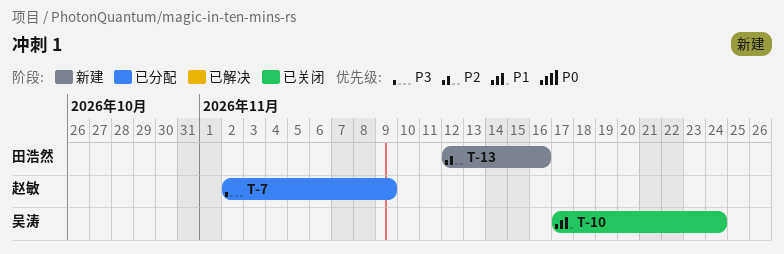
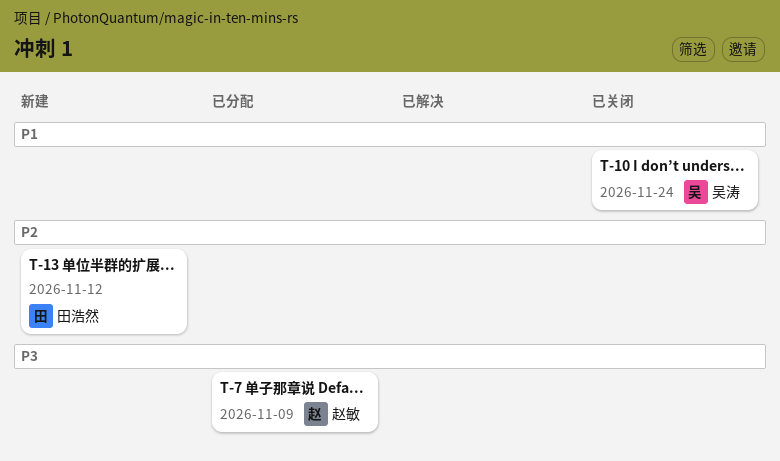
T-13, due: Nov 16 -> Nov 12

